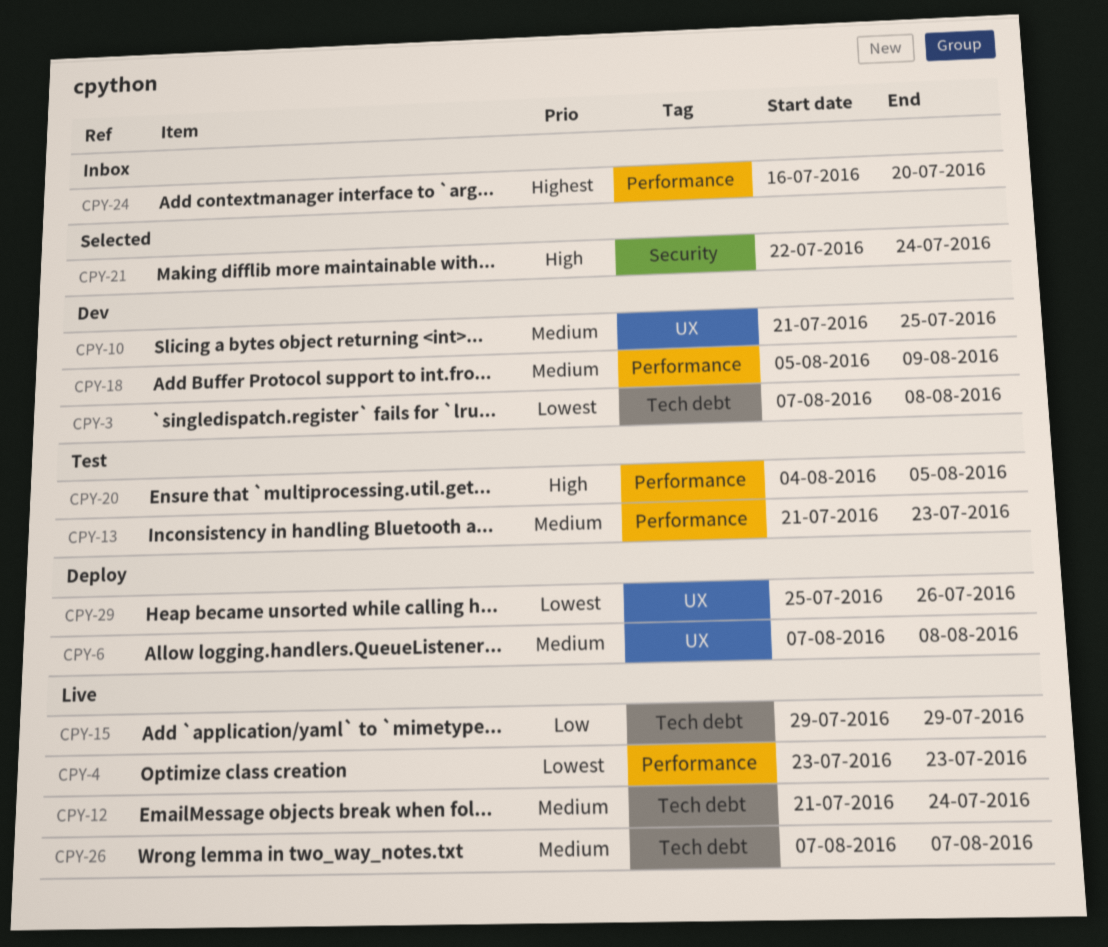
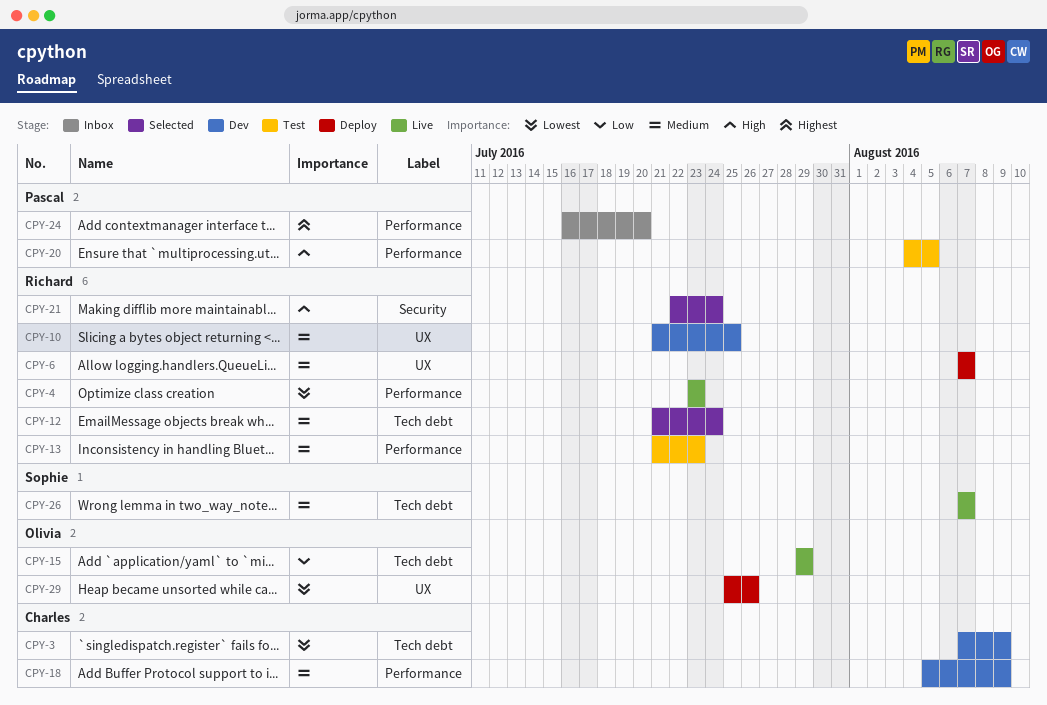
CPY-3, due: Aug 8 -> Aug 9
CPY-6, due: Aug 8 -> Aug 7
CPY-12, status: Live -> Selected

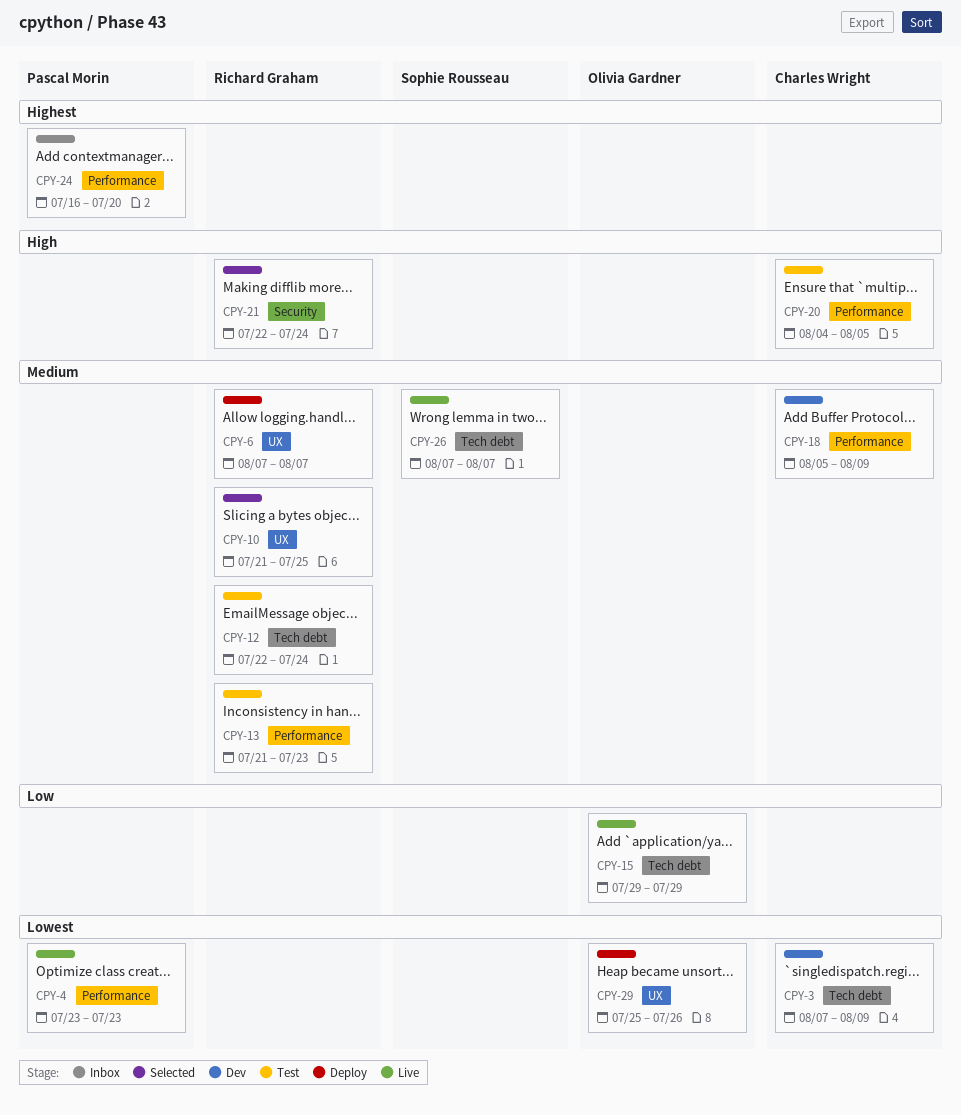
CPY-4, owner: Richard Graham -> Pascal Morin
CPY-10, status: Dev -> Selected
CPY-12, status: Selected -> Test
CPY-12, start: Jul 21 -> Jul 22
CPY-20, owner: Pascal Morin -> Charles Wright

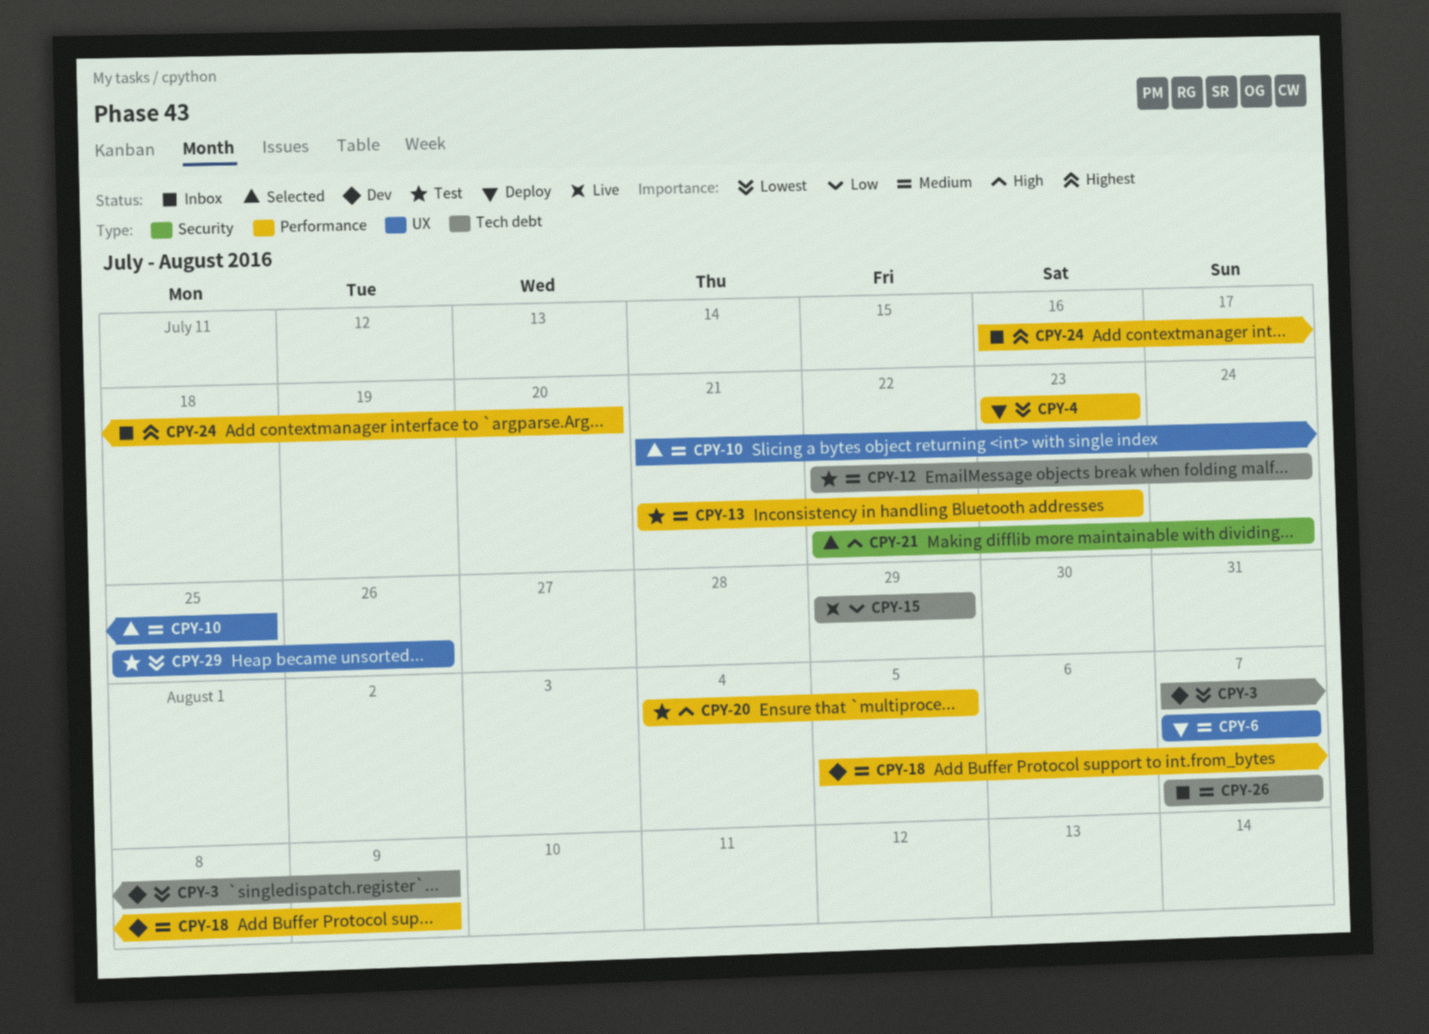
CPY-4, status: Live -> Deploy
CPY-26, status: Live -> Inbox
CPY-29, status: Deploy -> Test

